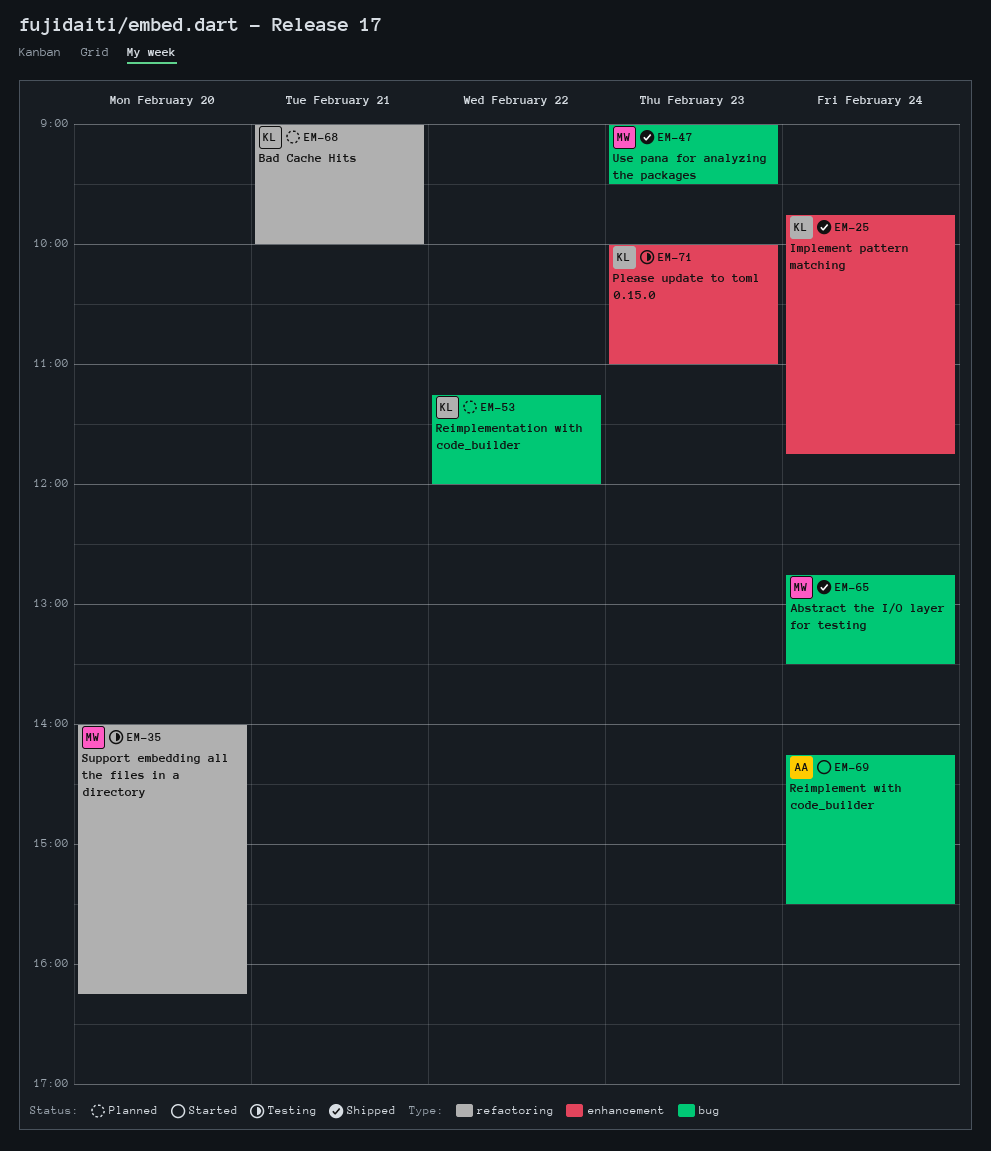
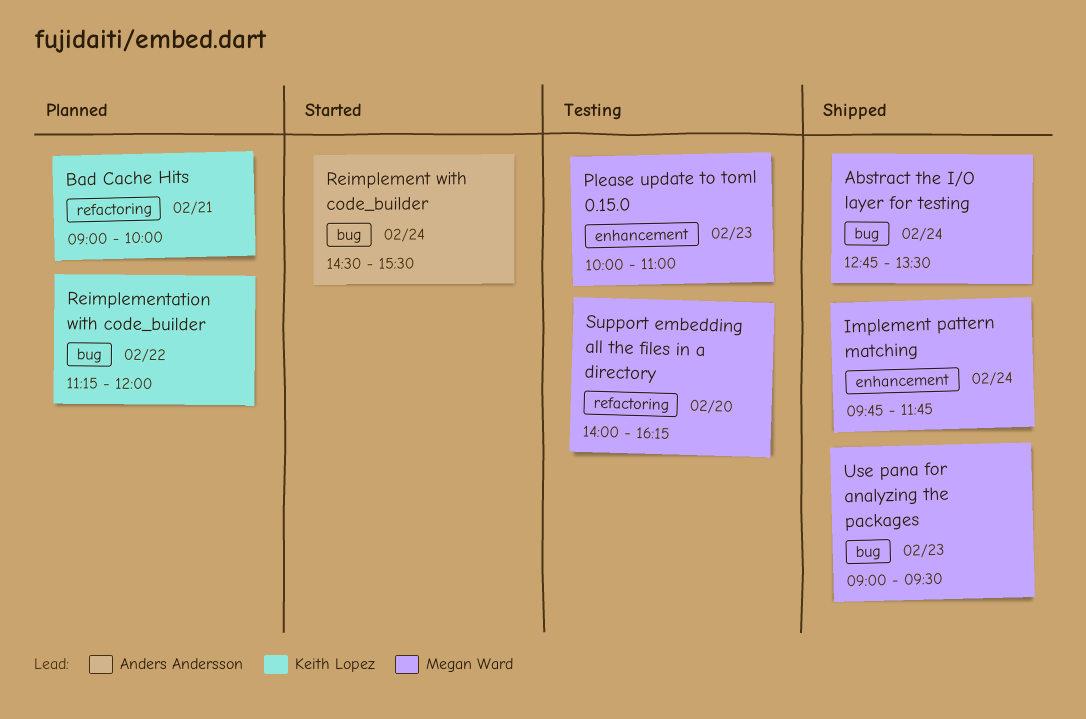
Implement pattern matching, owner: Keith Lopez -> Megan Ward
Please update to toml 0.15.0, owner: Keith Lopez -> Megan Ward
Reimplement with code_builder, begins: 14:15 -> 14:30

